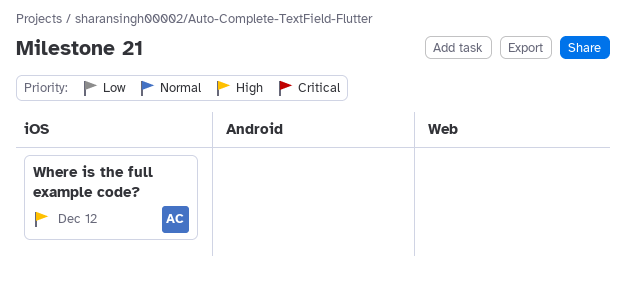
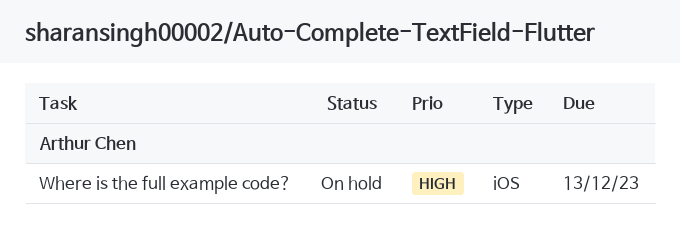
Where is the full example code?, due: Dec 12 -> Dec 13

